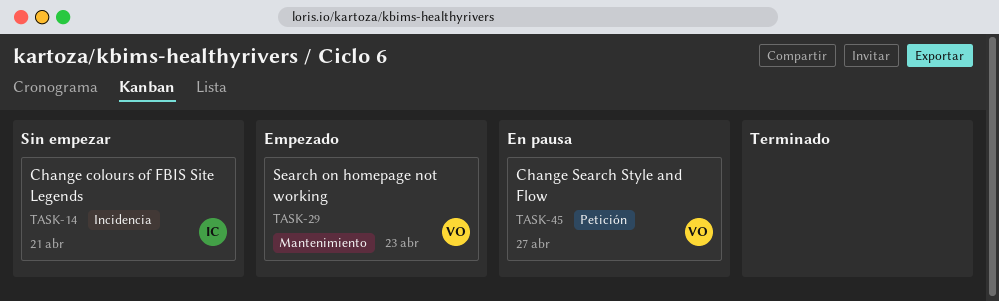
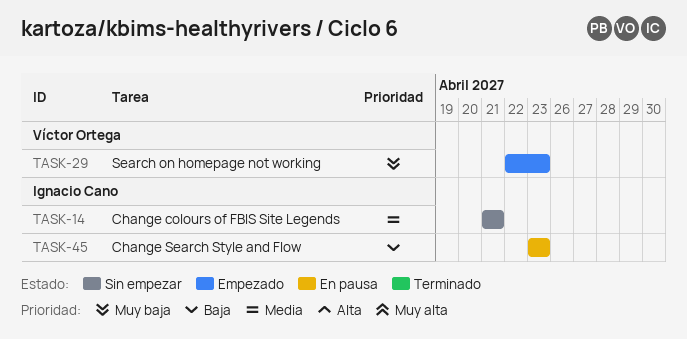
TASK-45, owner: Víctor Ortega -> Ignacio Cano
TASK-45, due: Apr 27 -> Apr 23

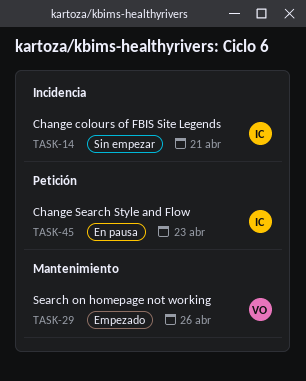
TASK-29, due: Apr 23 -> Apr 26

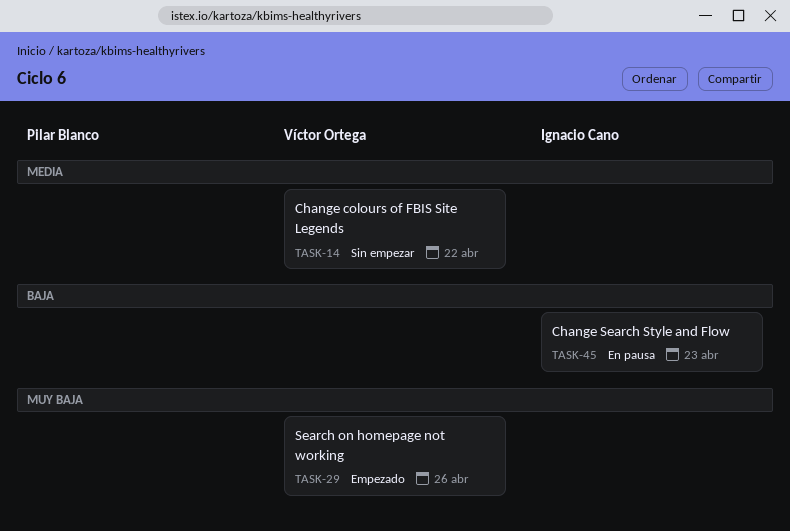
TASK-14, owner: Ignacio Cano -> Víctor Ortega
TASK-14, due: Apr 21 -> Apr 22

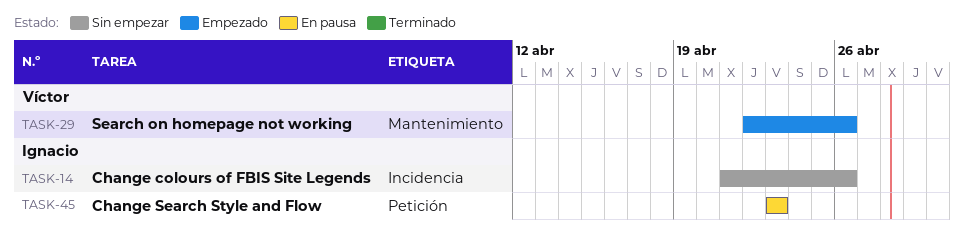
TASK-14, owner: Víctor Ortega -> Ignacio Cano
TASK-14, due: Apr 22 -> Apr 26

